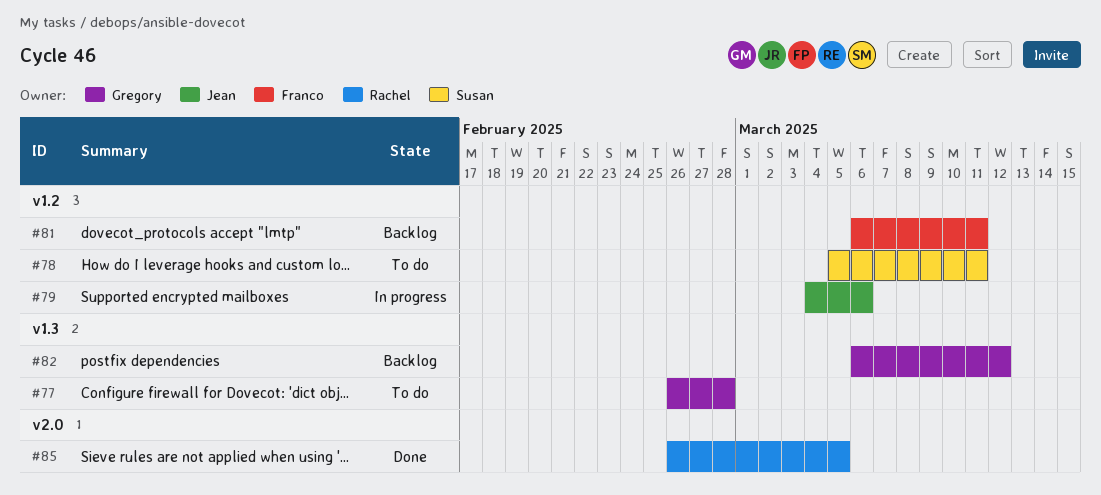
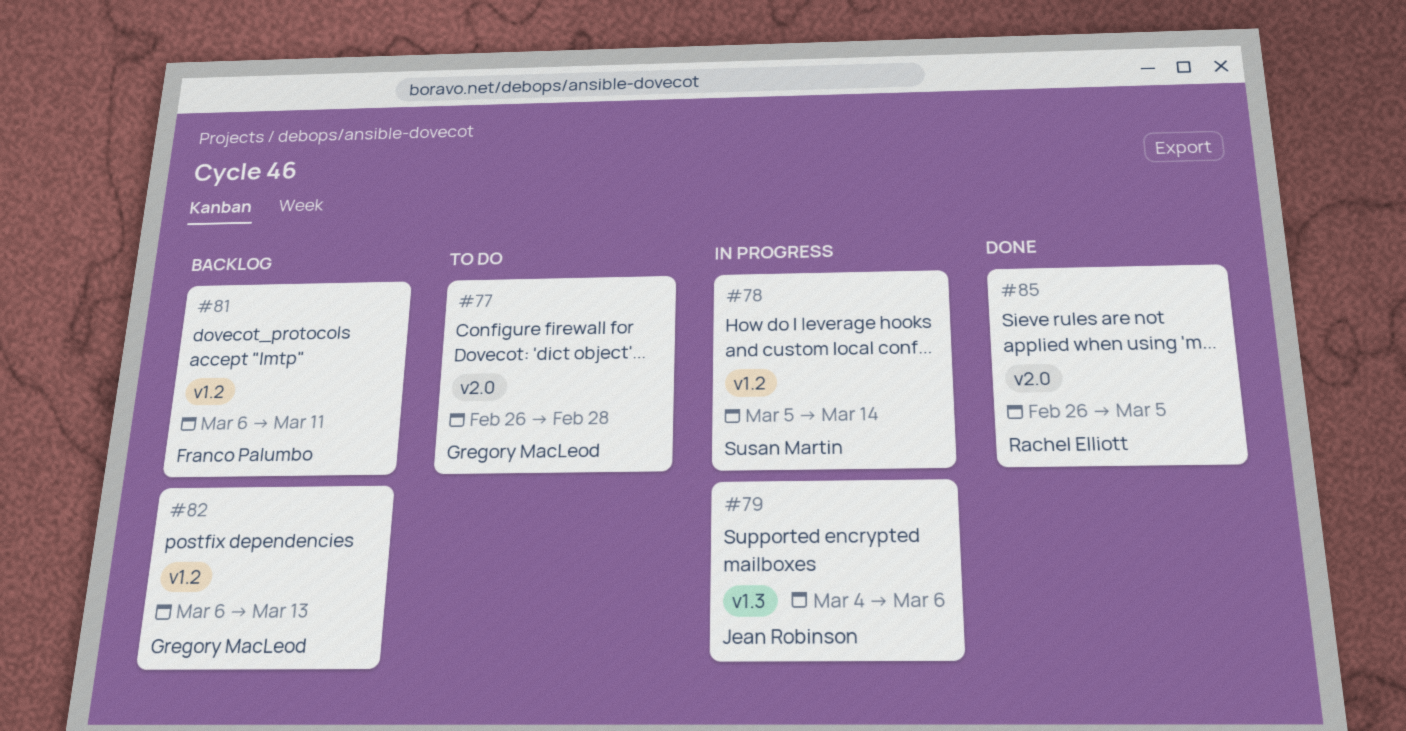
#77, label: v1.3 -> v2.0
#78, status: To do -> In progress
#78, due: Mar 11 -> Mar 14
#79, label: v1.2 -> v1.3
#82, label: v1.3 -> v1.2
#82, due: Mar 12 -> Mar 13

